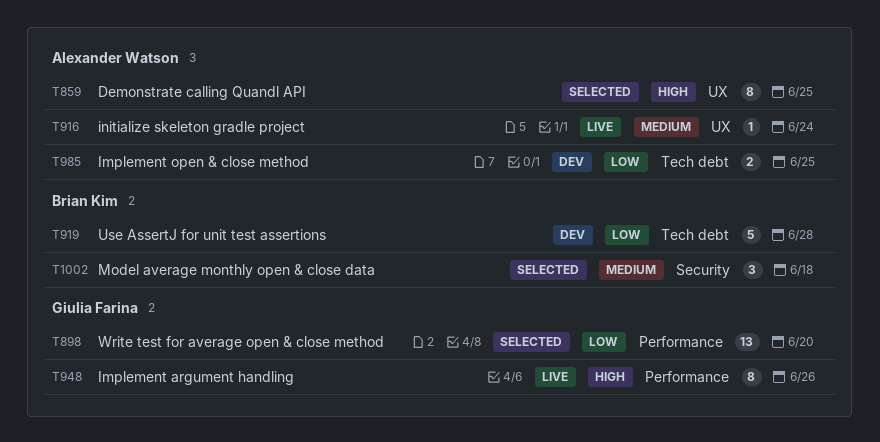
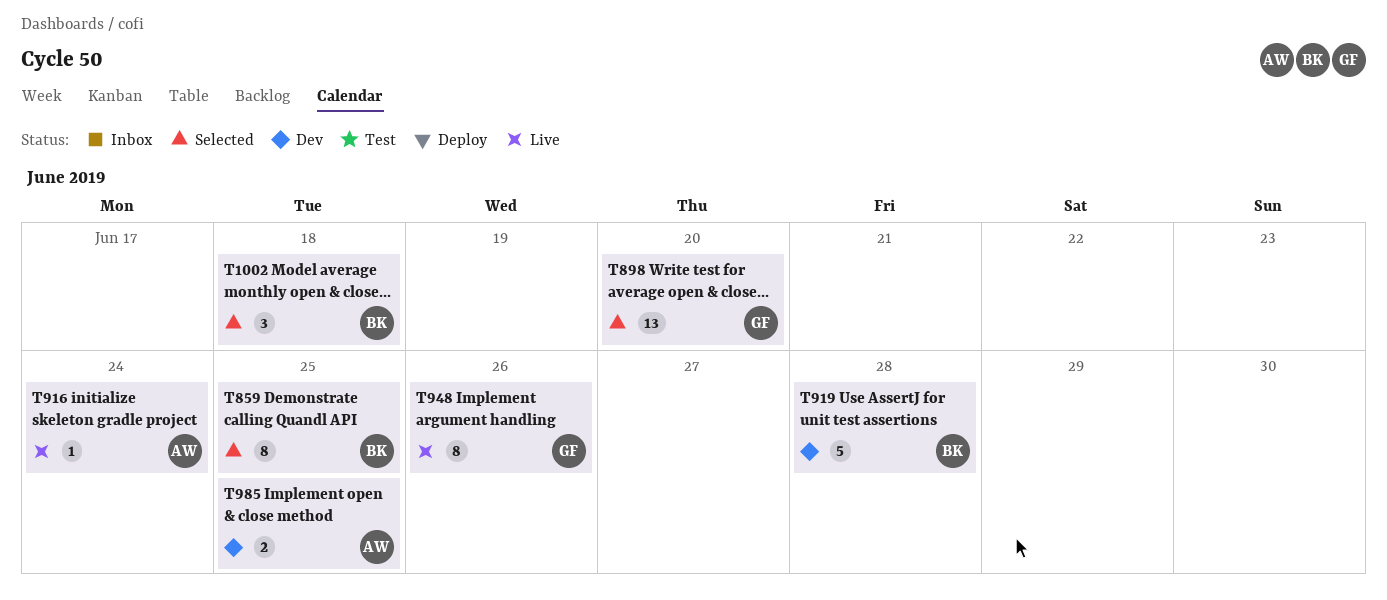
T859, owner: Alexander Watson -> Brian Kim

